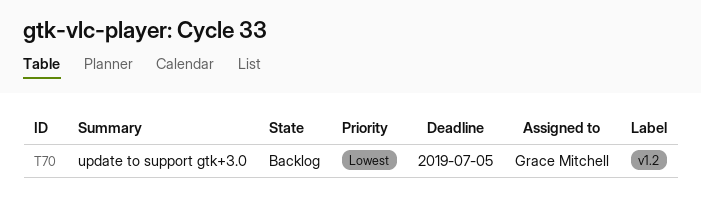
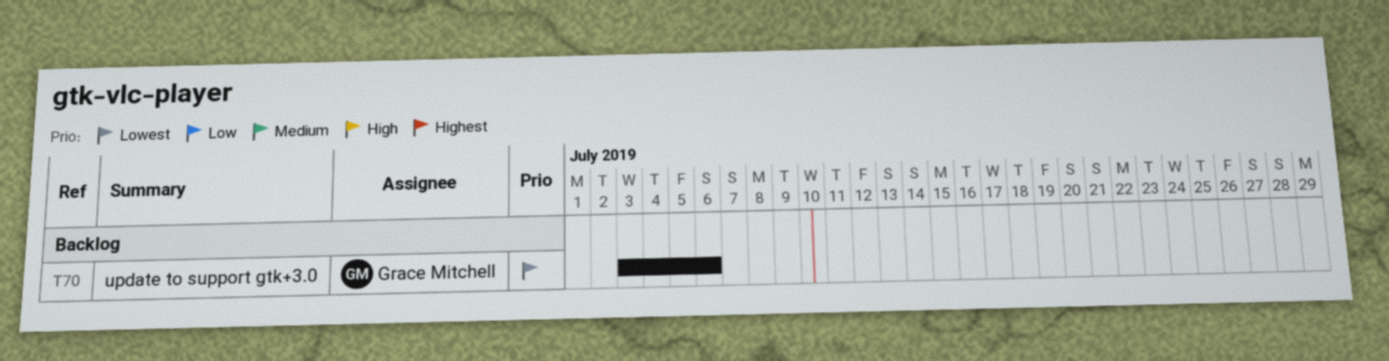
T70, due: Jul 5 -> Jul 6

